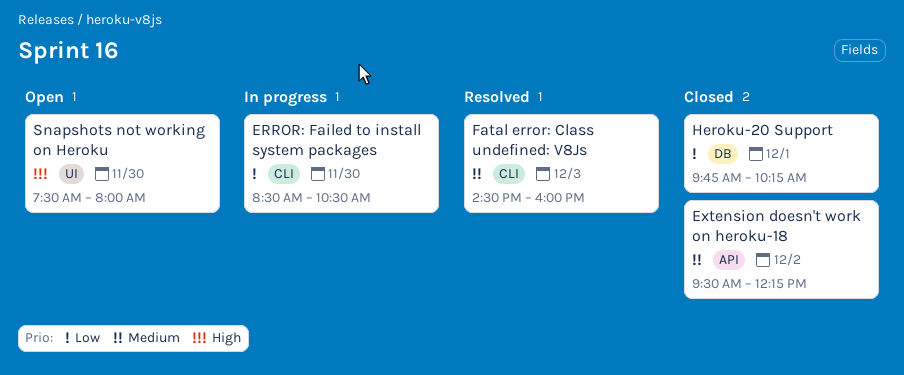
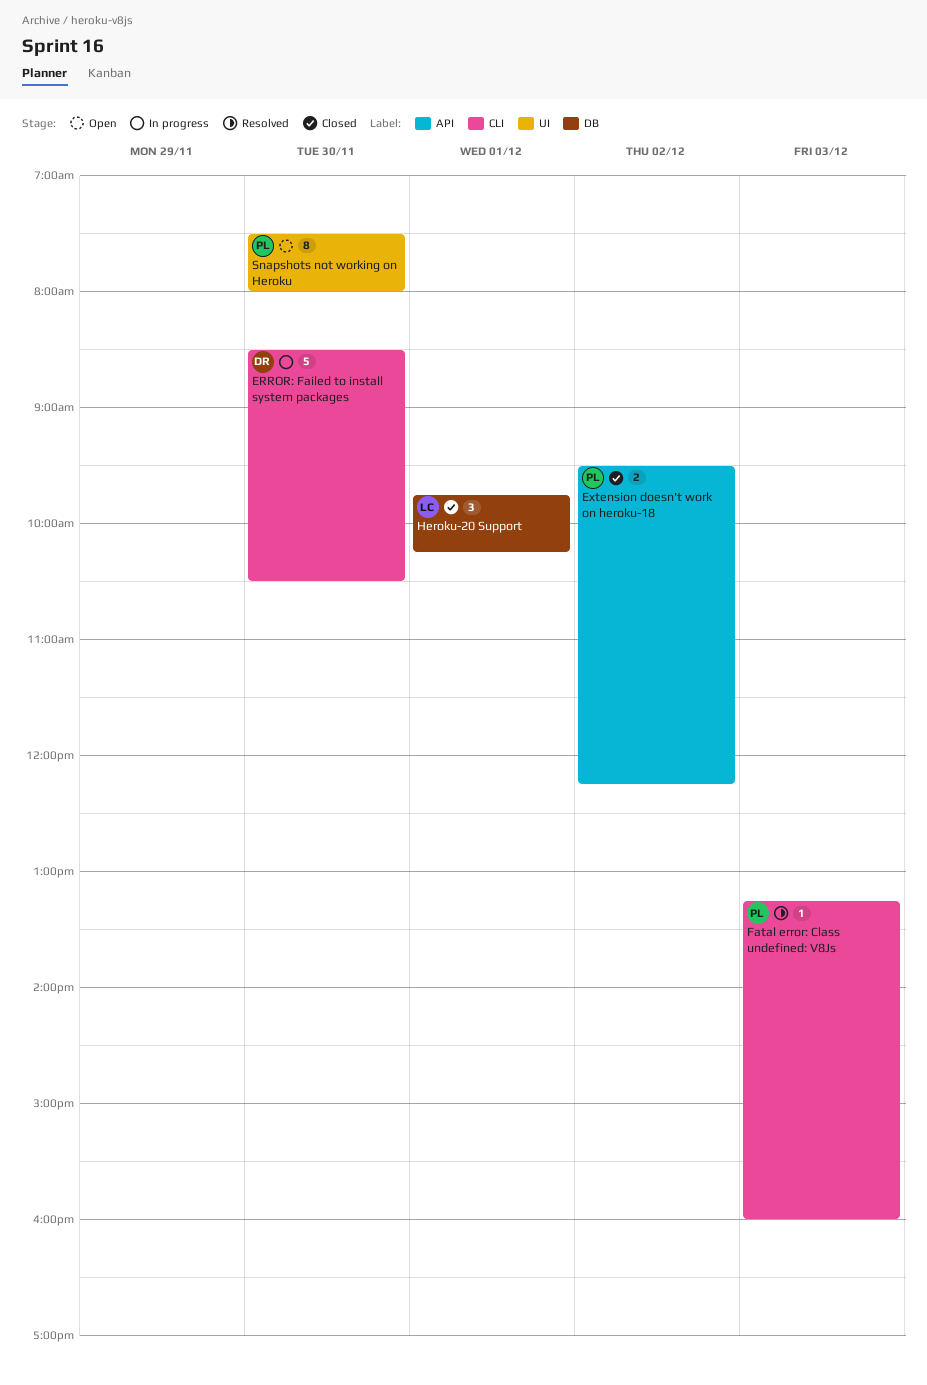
Fatal error: Class undefined: V8Js, begins: 14:30 -> 13:15

